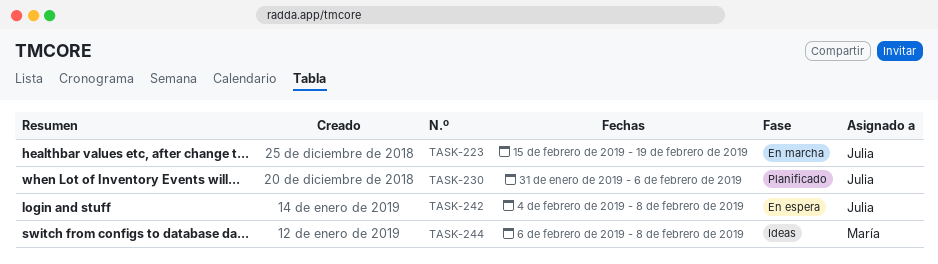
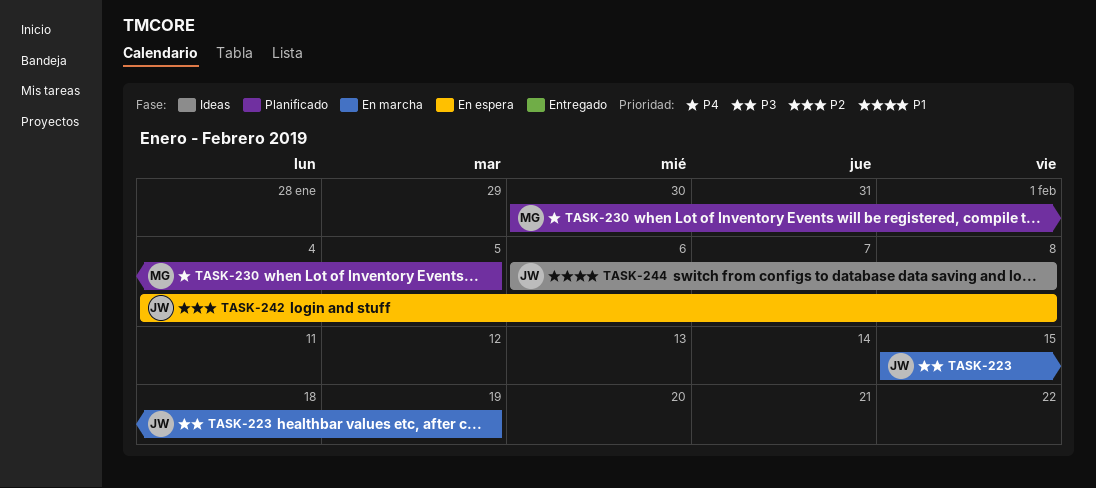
TASK-230, owner: Julia -> María
TASK-230, start: Jan 31 -> Jan 30
TASK-230, due: Feb 6 -> Feb 5
TASK-244, owner: María -> Julia

